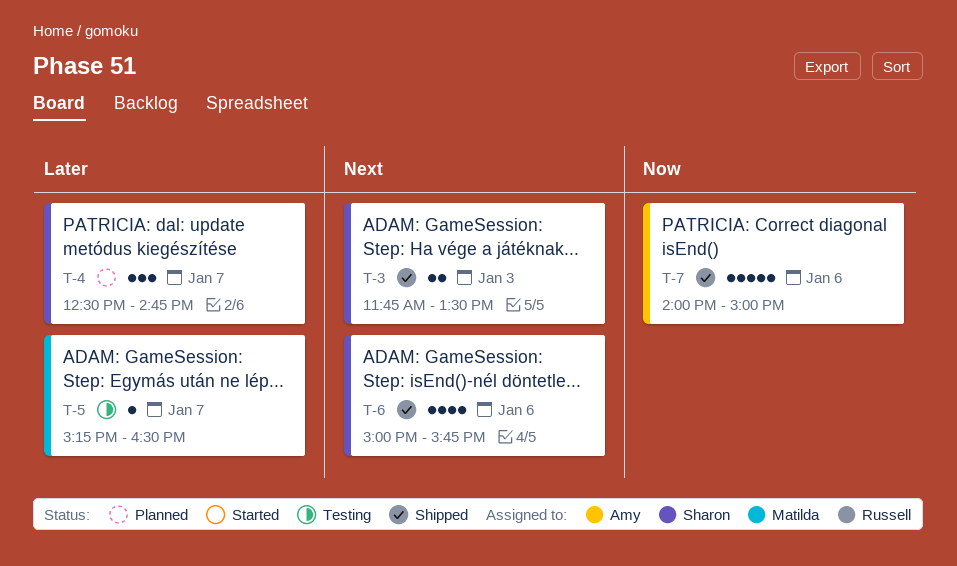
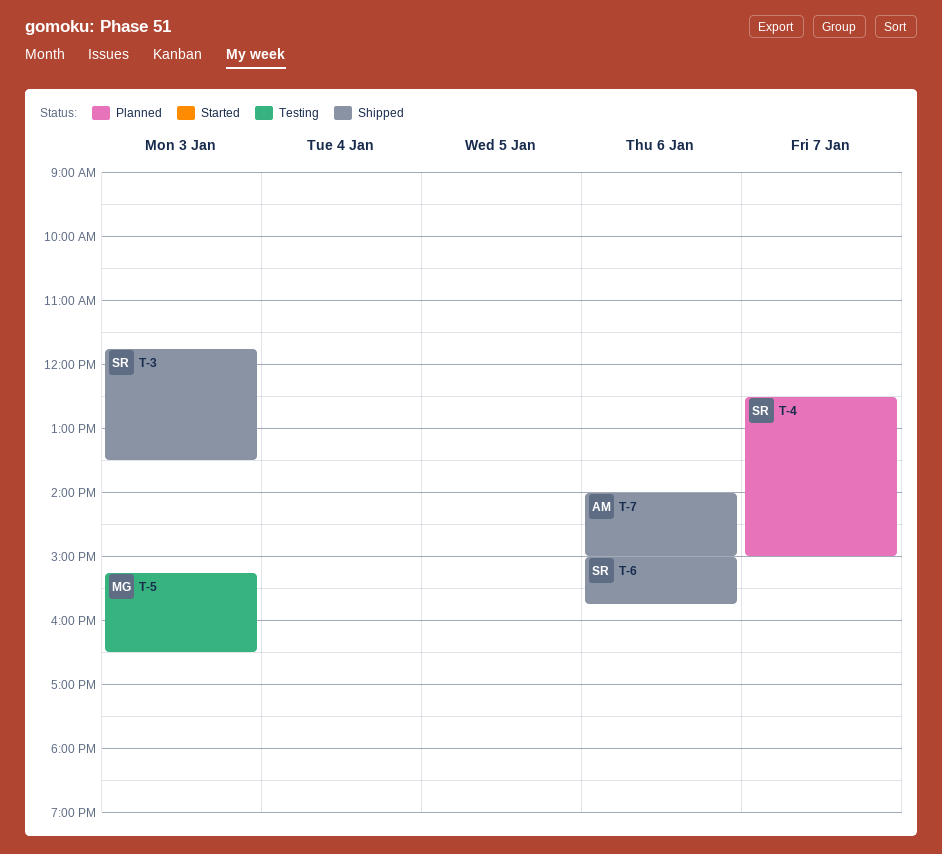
T-4, ends: 14:45 -> 15:00
T-5, day: Jan 7 -> Jan 3

